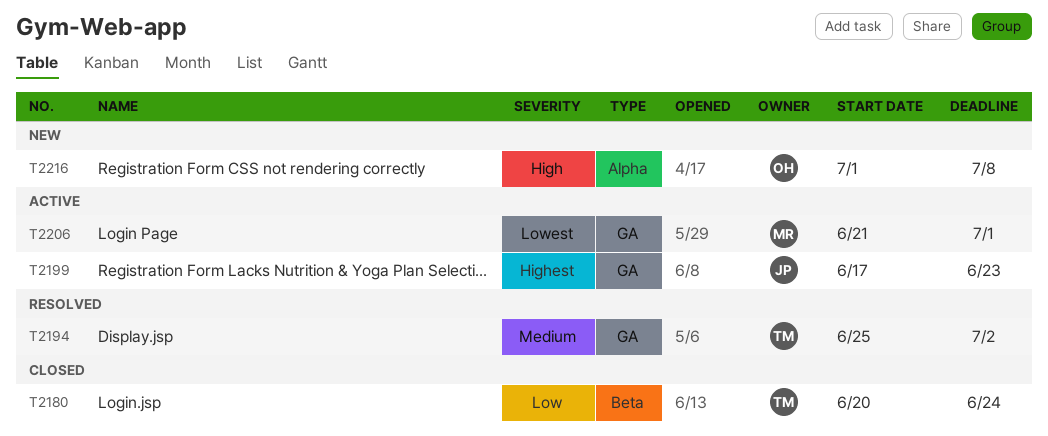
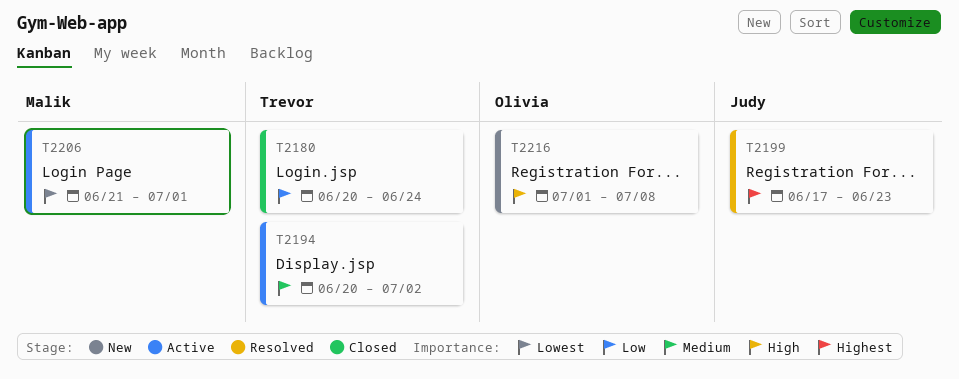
T2194, status: Resolved -> Active
T2194, start: Jun 25 -> Jun 20
T2199, status: Active -> Resolved

